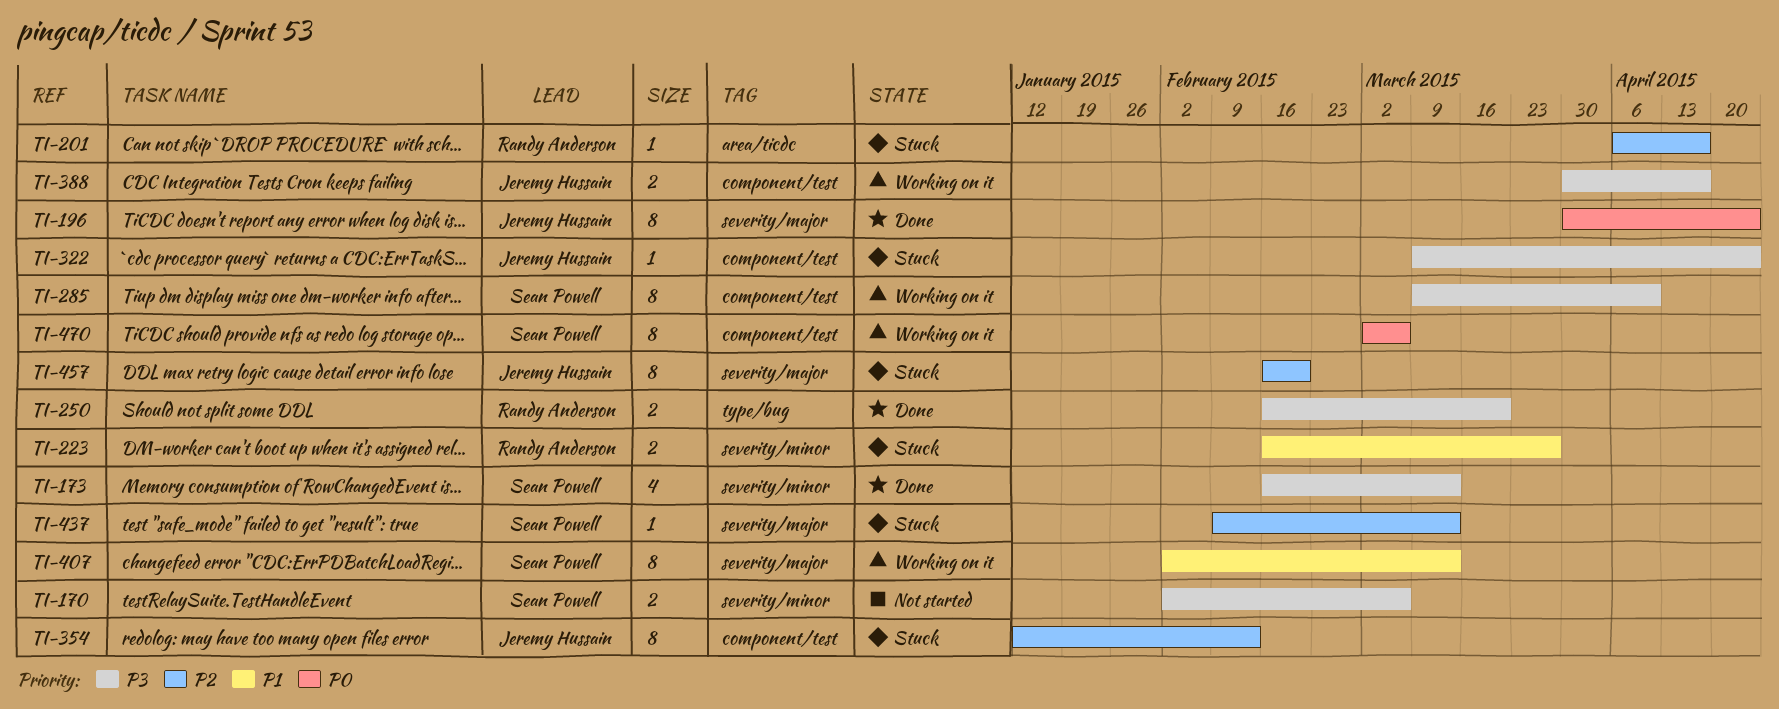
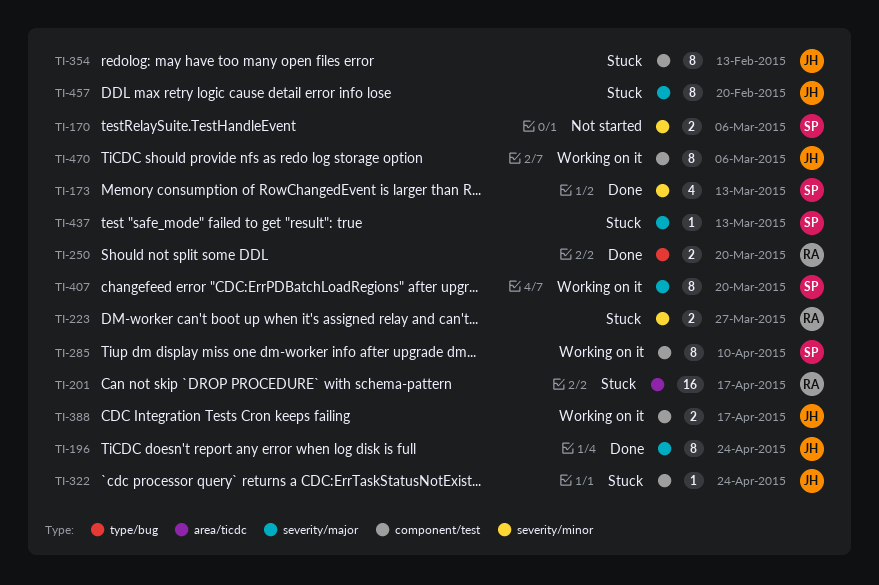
TI-201, estimate: 1 -> 16
TI-407, due: Mar 13 -> Mar 20
TI-470, owner: Sean Powell -> Jeremy Hussain

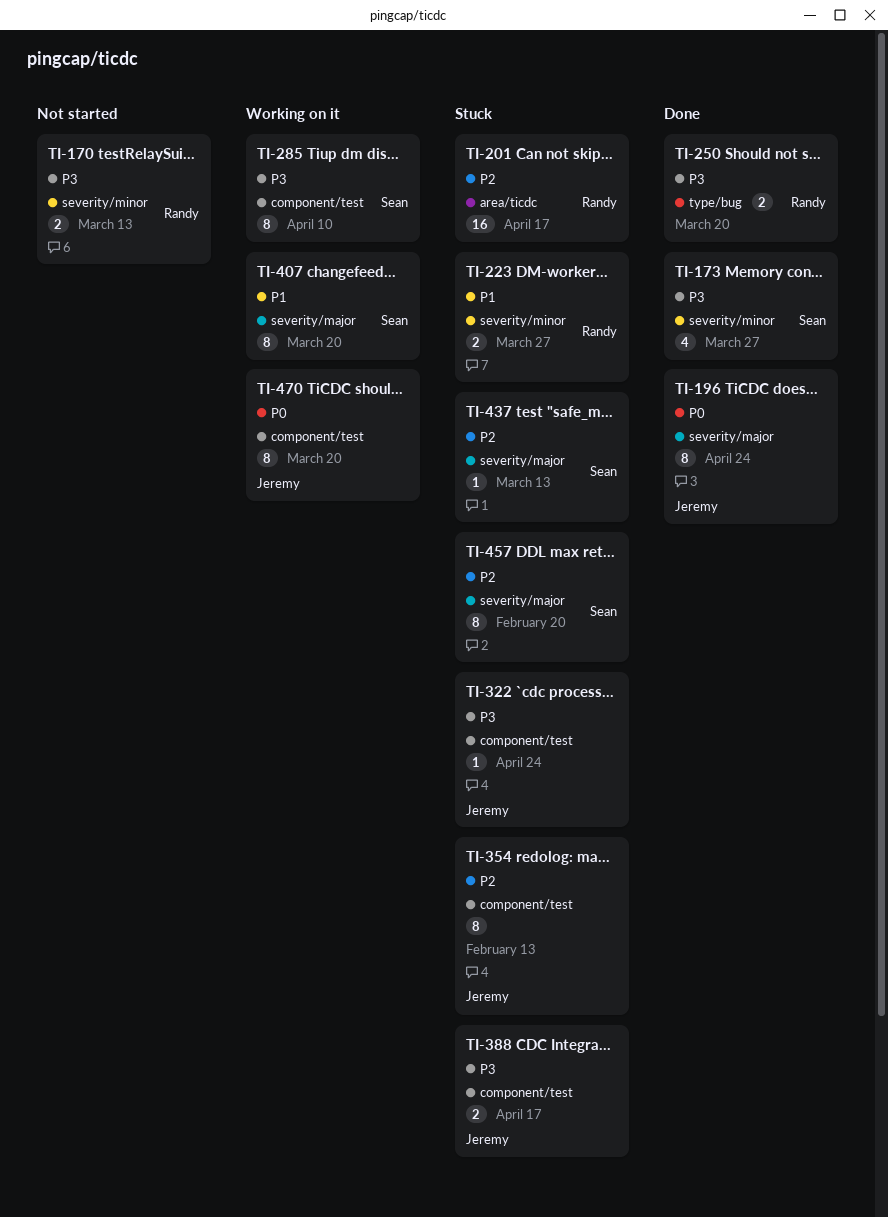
TI-170, owner: Sean -> Randy
TI-170, due: Mar 6 -> Mar 13
TI-173, due: Mar 13 -> Mar 27
TI-388, status: Working on it -> Stuck
TI-457, owner: Jeremy -> Sean
TI-470, due: Mar 6 -> Mar 20

